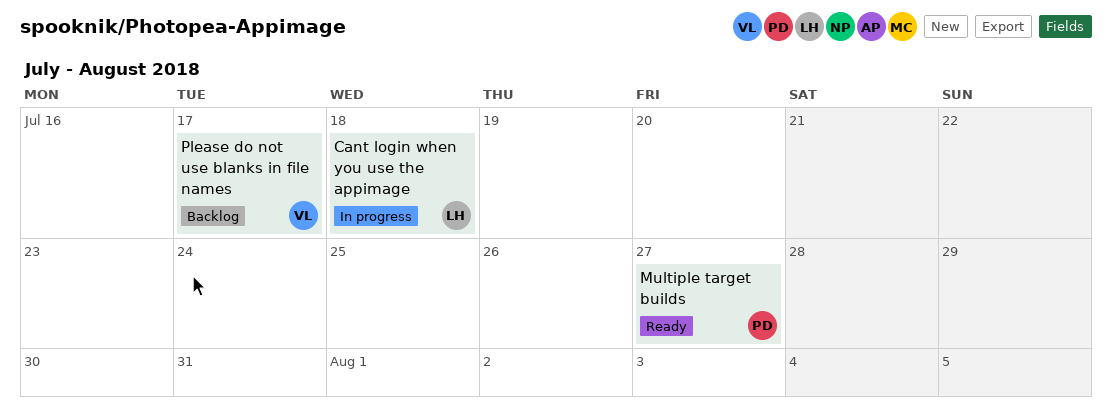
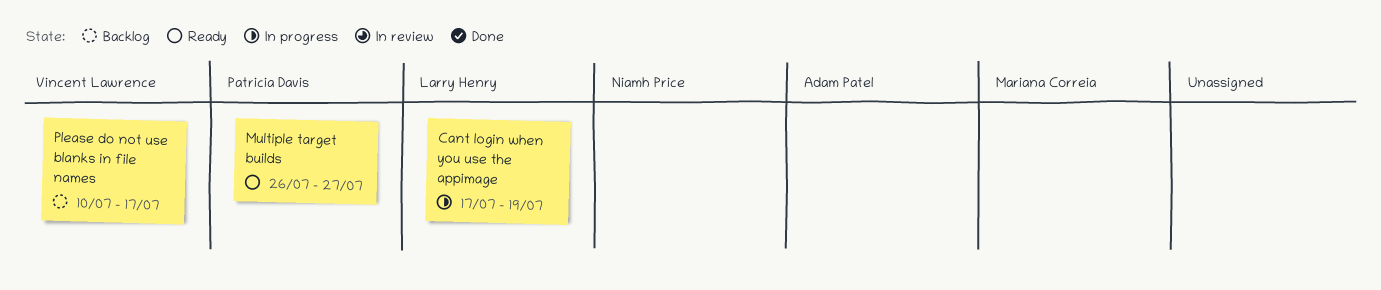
Cant login when you use the appimage, due: Jul 18 -> Jul 19

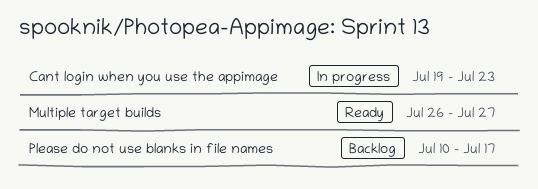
Cant login when you use the appimage, start: Jul 17 -> Jul 19
Cant login when you use the appimage, due: Jul 19 -> Jul 23

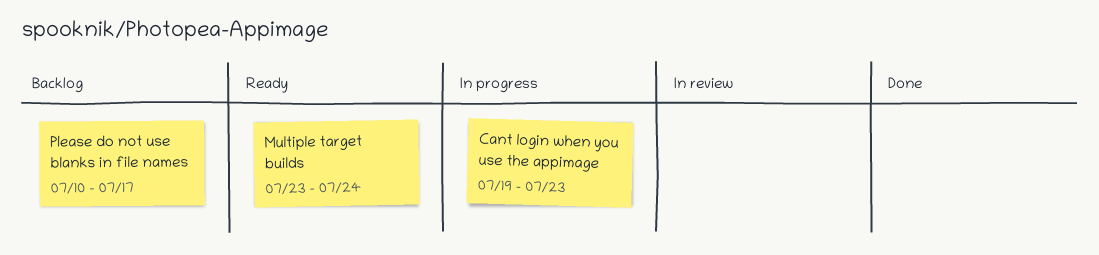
Multiple target builds, start: Jul 26 -> Jul 23
Multiple target builds, due: Jul 27 -> Jul 24

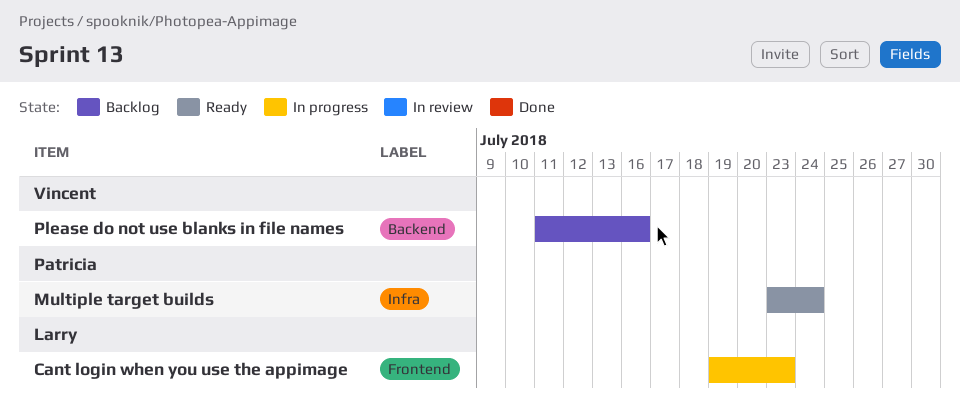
Please do not use blanks in file names, start: Jul 10 -> Jul 11
Please do not use blanks in file names, due: Jul 17 -> Jul 16

